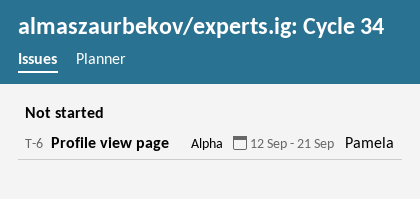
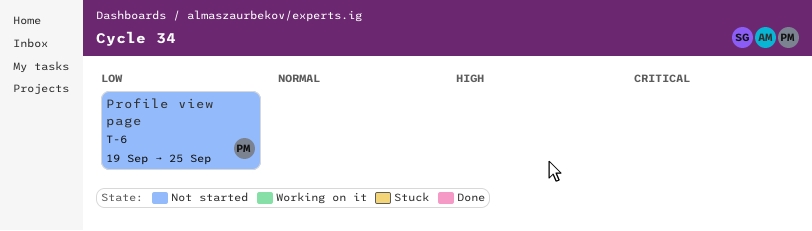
T-6, start: Sep 12 -> Sep 19
T-6, due: Sep 21 -> Sep 25

